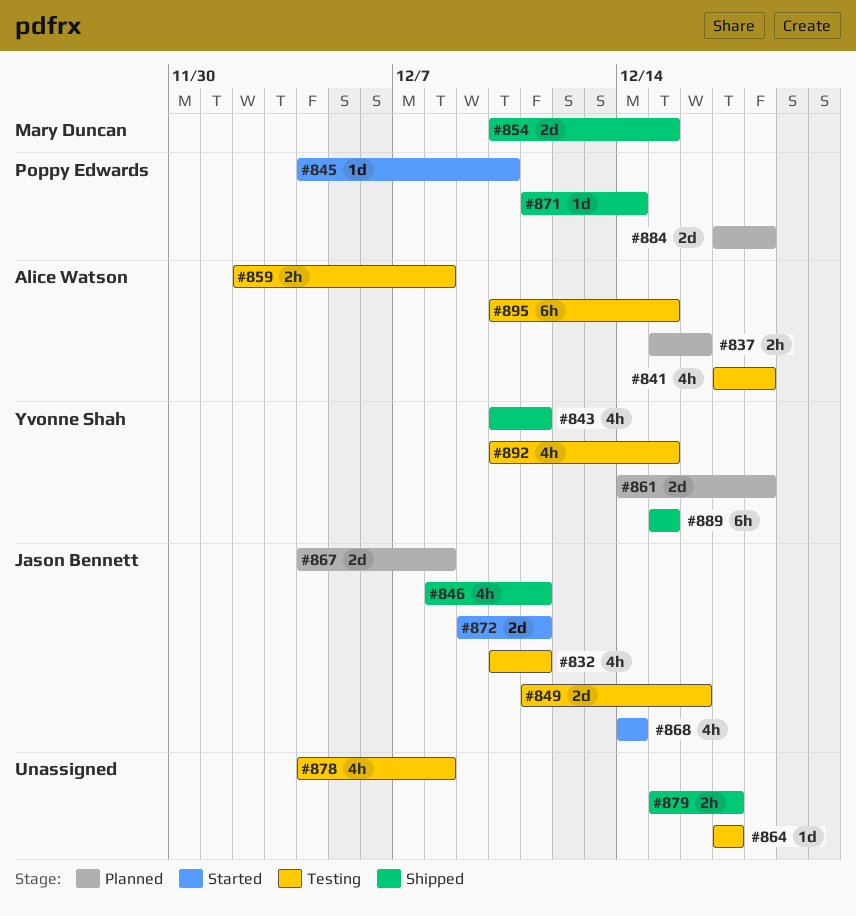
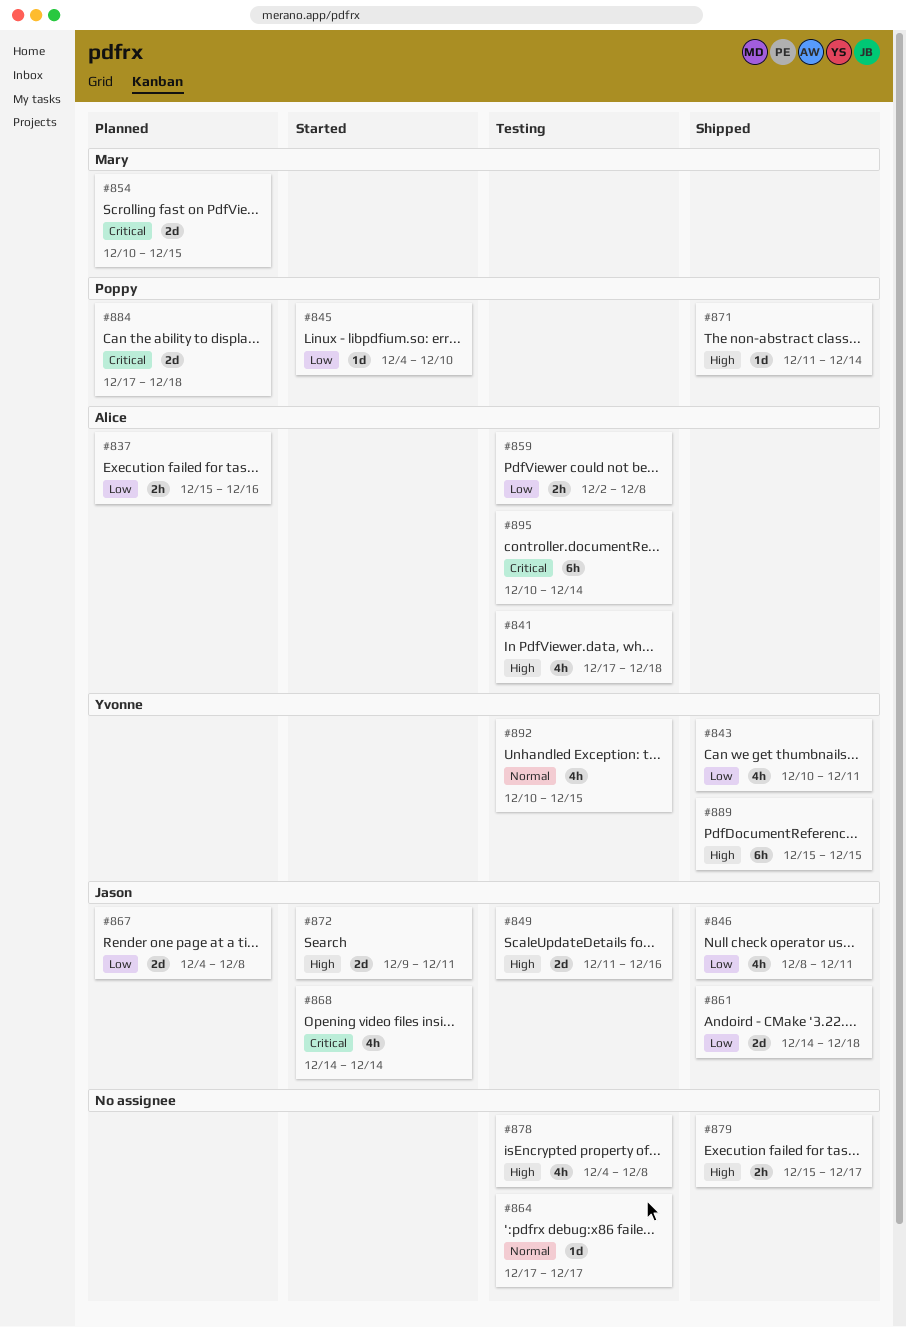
#832: present -> none
#854, status: Shipped -> Planned
#861, status: Planned -> Shipped
#861, owner: Yvonne Shah -> Jason Bennett
#895, due: Dec 15 -> Dec 14

